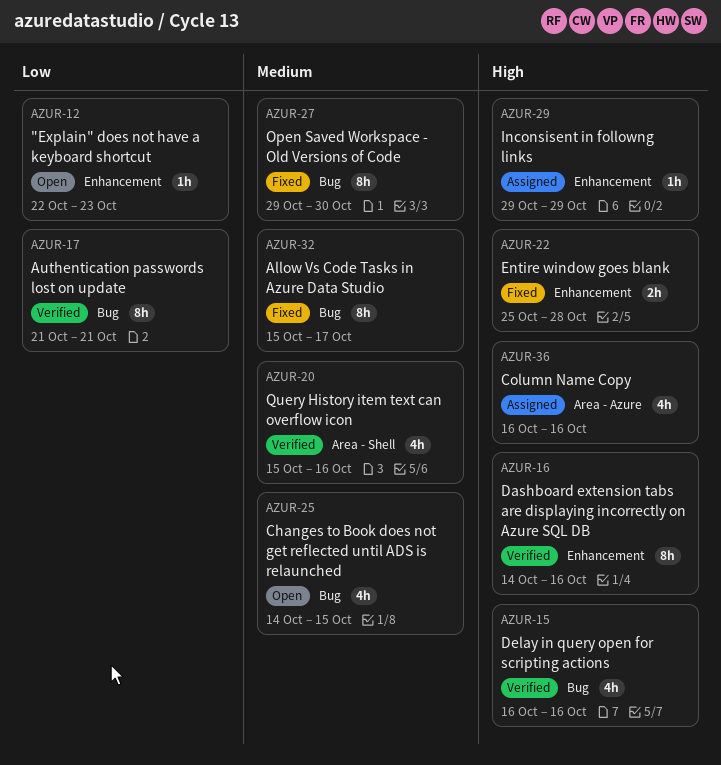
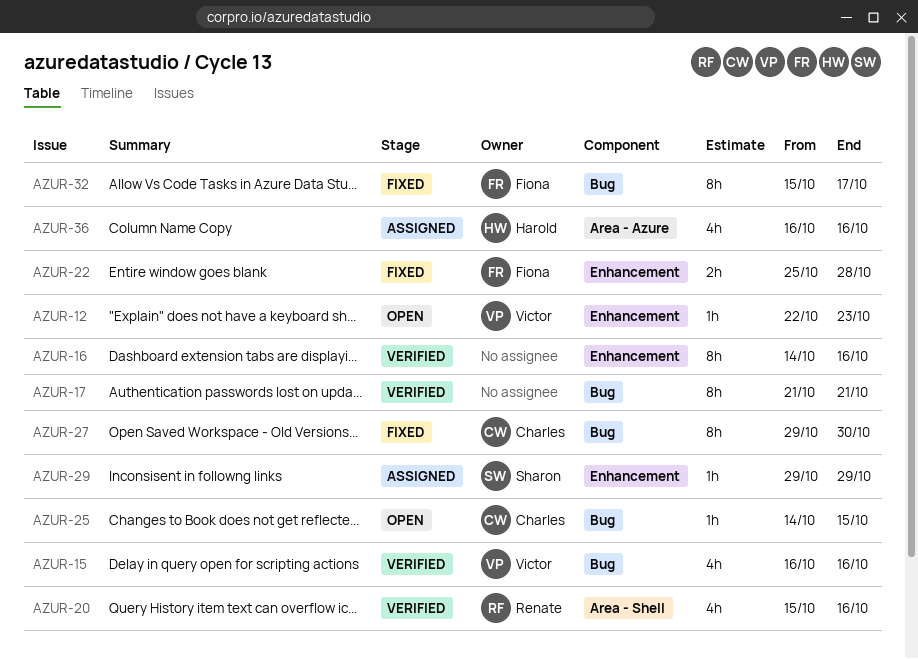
AZUR-25, estimate: 4h -> 1h

